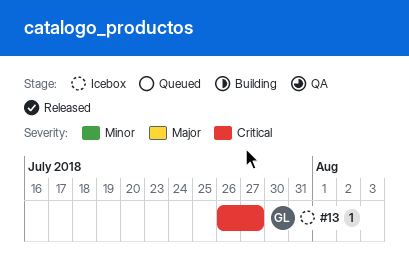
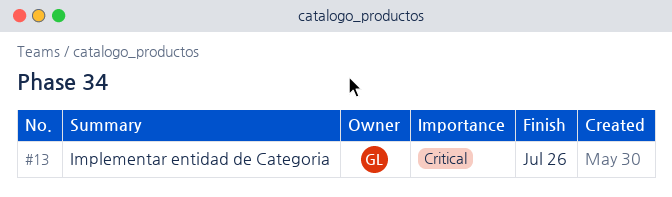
#13, due: Jul 27 -> Jul 26

